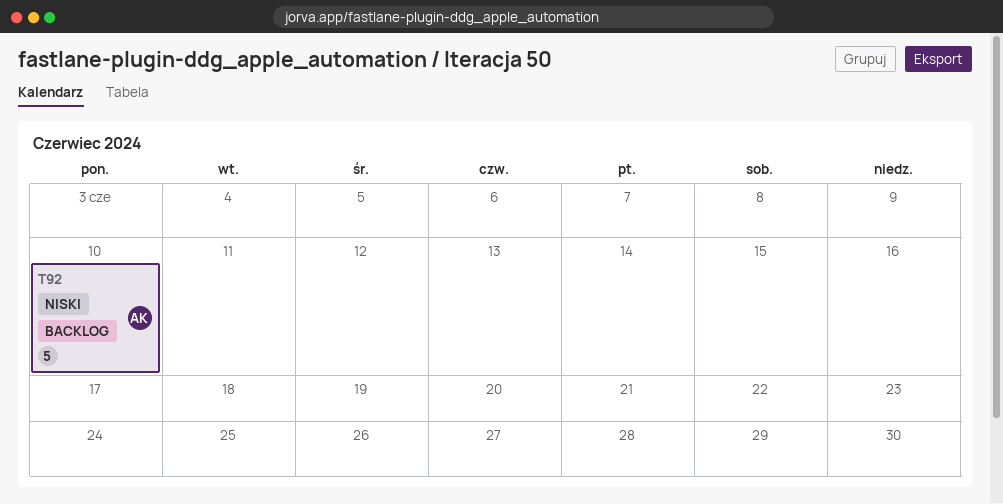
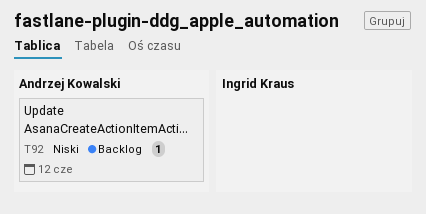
T92, estimate: 5 -> 1
T92, due: Jun 10 -> Jun 12

